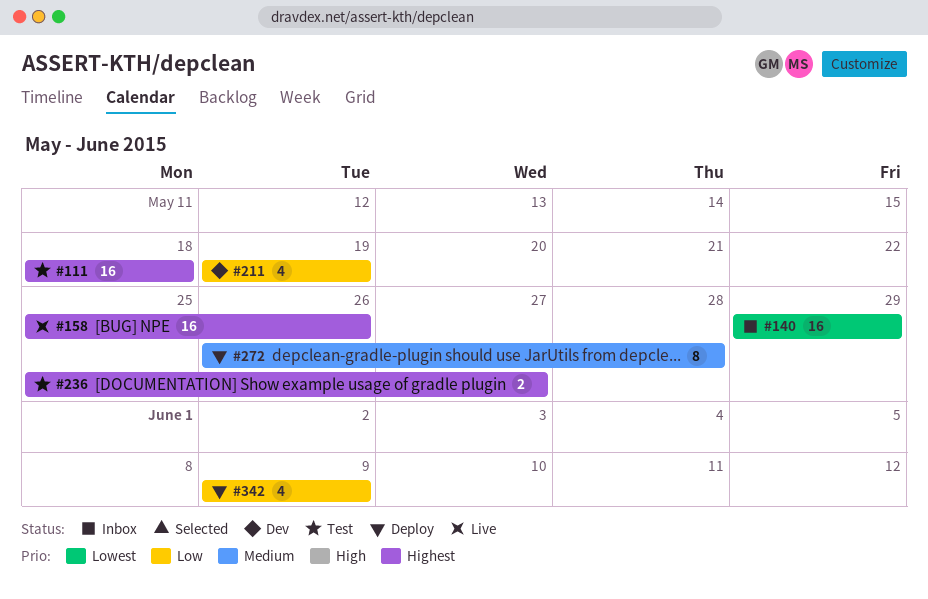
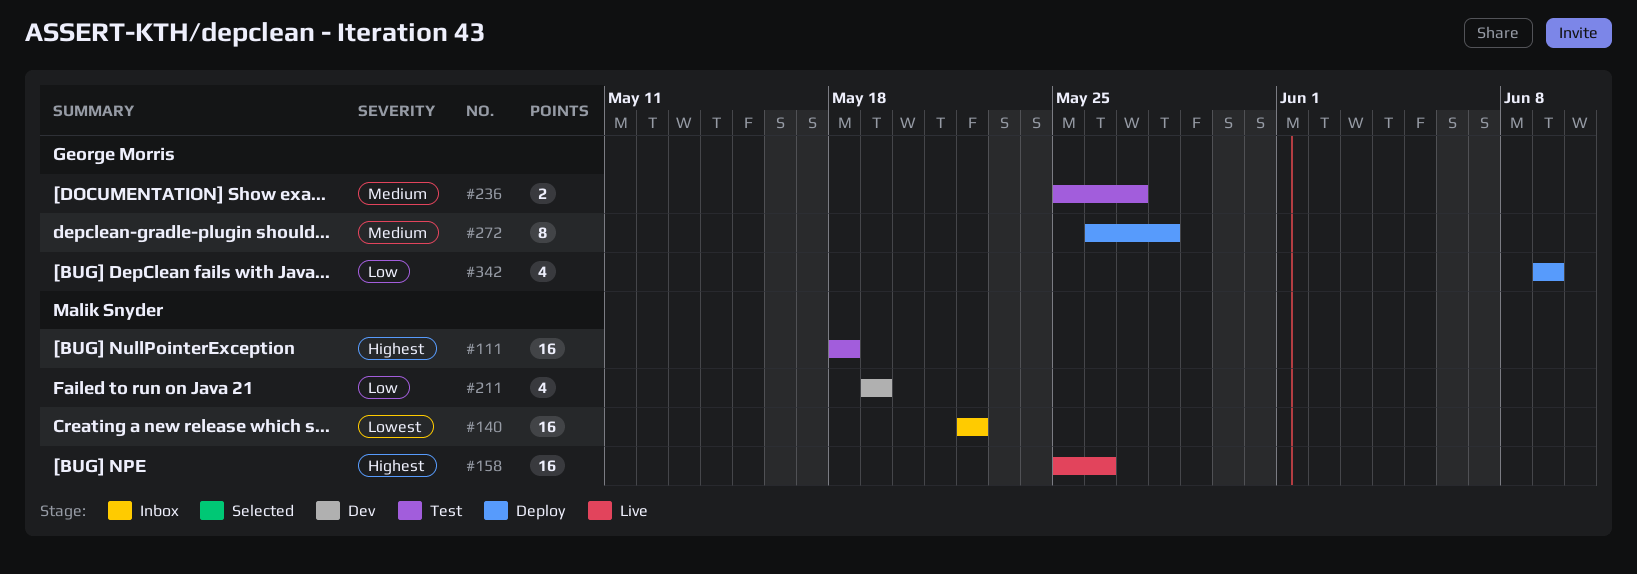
#140, start: May 29 -> May 22
#140, due: May 29 -> May 22
#236, priority: Highest -> Medium

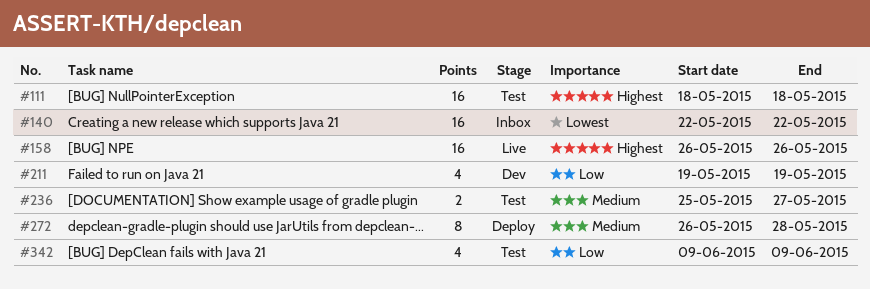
#158, start: May 25 -> May 26
#342, status: Deploy -> Test

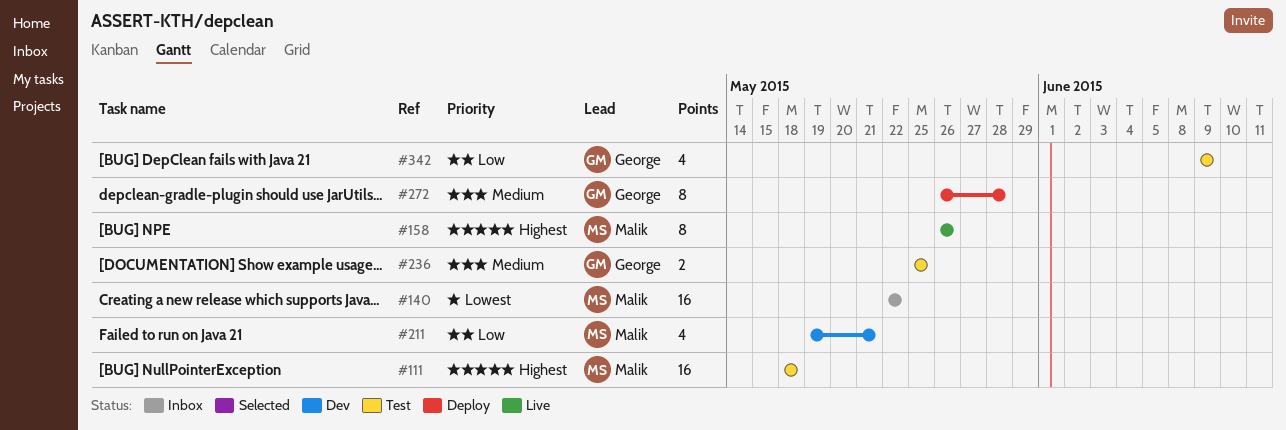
#158, estimate: 16 -> 8
#211, due: May 19 -> May 21
#236, due: May 27 -> May 25

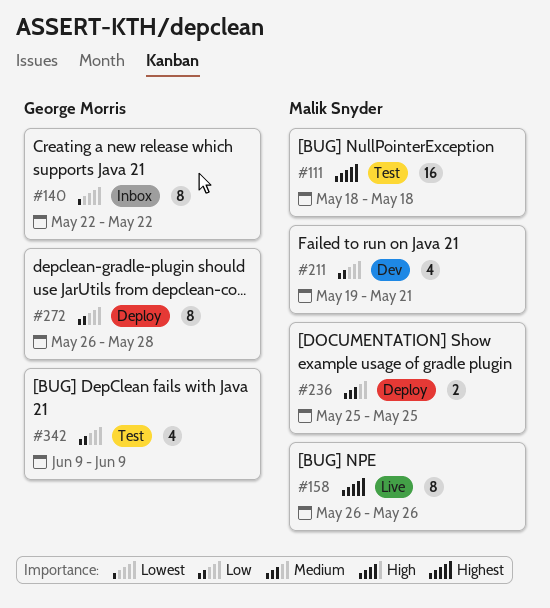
#140, owner: Malik Snyder -> George Morris
#140, estimate: 16 -> 8
#236, status: Test -> Deploy
#236, owner: George Morris -> Malik Snyder
#272, priority: Medium -> Low

